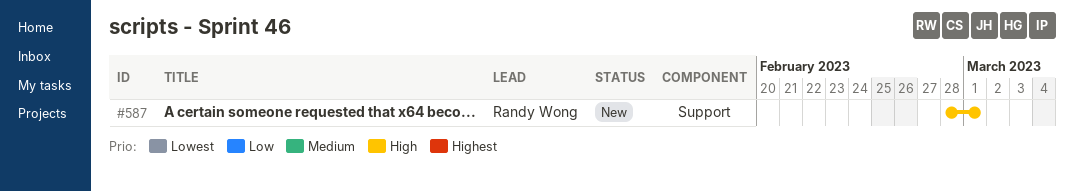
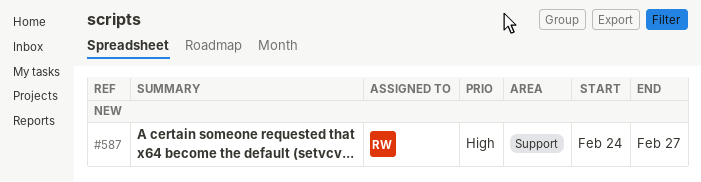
#587, start: Feb 28 -> Feb 24
#587, due: Mar 1 -> Feb 27

